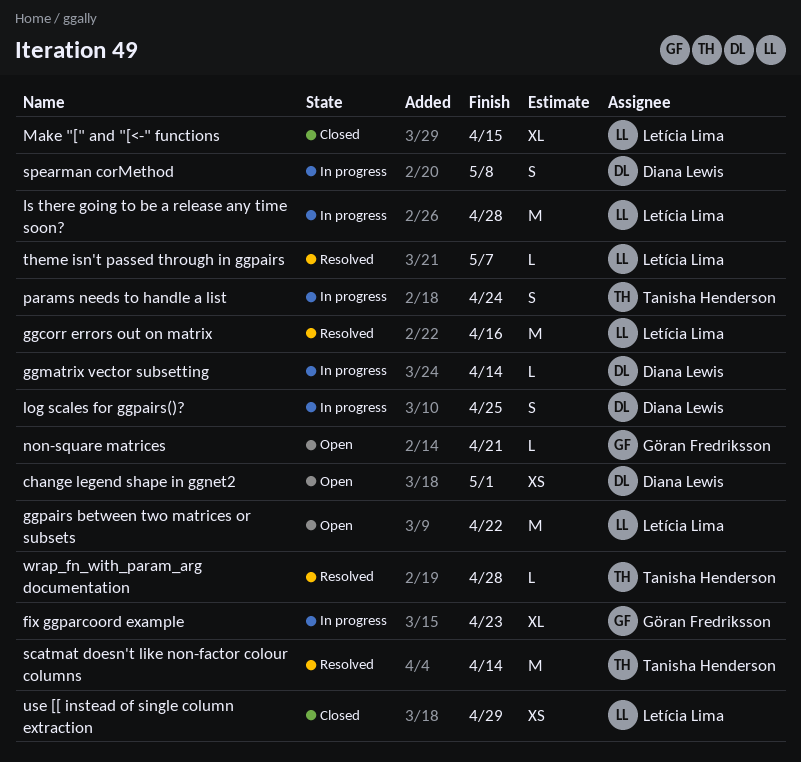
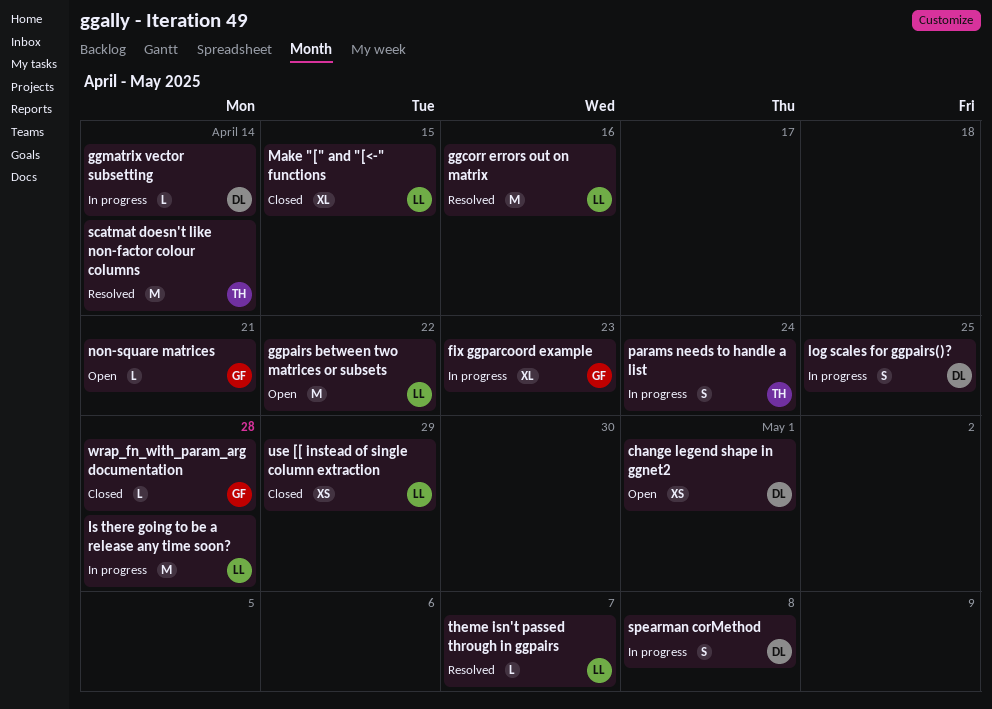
wrap_fn_with_param_arg documentation, status: Resolved -> Closed
wrap_fn_with_param_arg documentation, owner: Tanisha Henderson -> Göran Fredriksson

